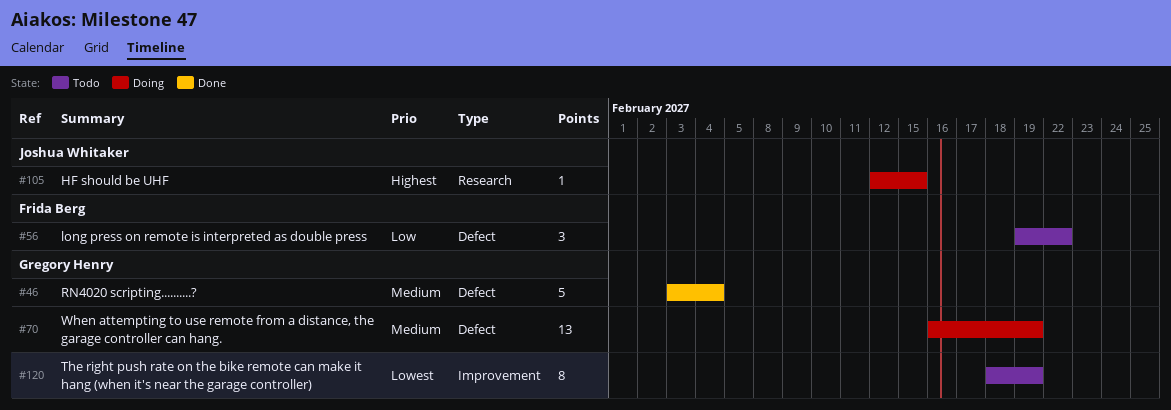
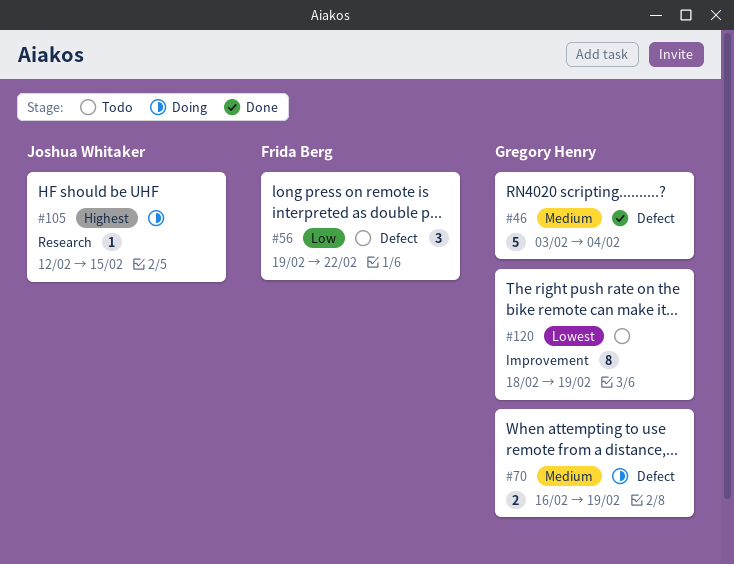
#70, estimate: 13 -> 2

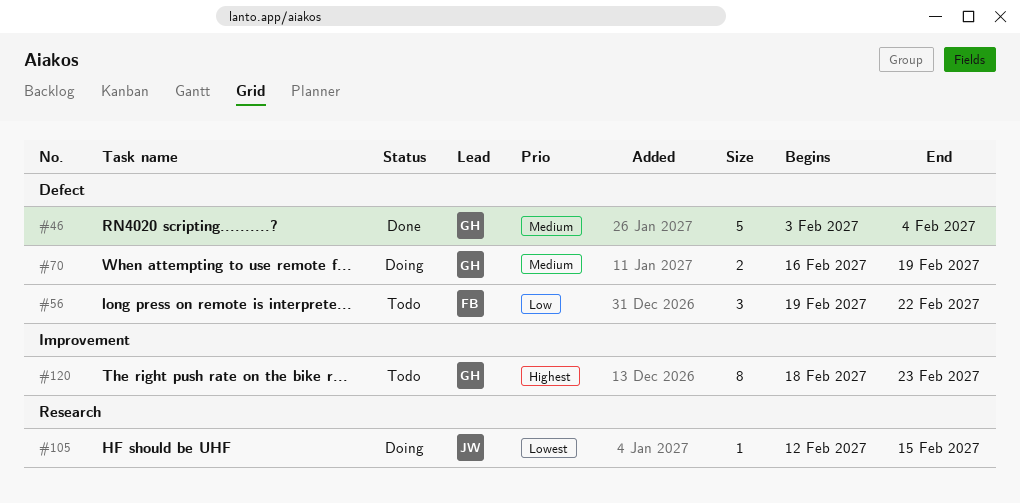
#105, priority: Highest -> Lowest
#120, priority: Lowest -> Highest
#120, due: Feb 19 -> Feb 23

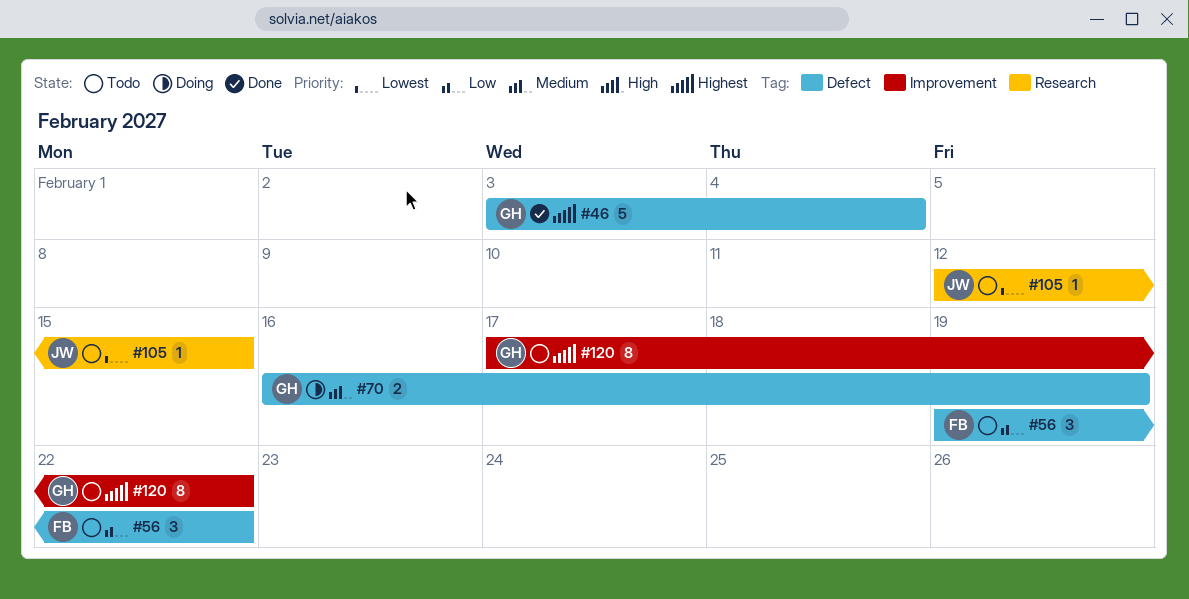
#46, priority: Medium -> Highest
#105, status: Doing -> Todo
#120, start: Feb 18 -> Feb 17
#120, due: Feb 23 -> Feb 22

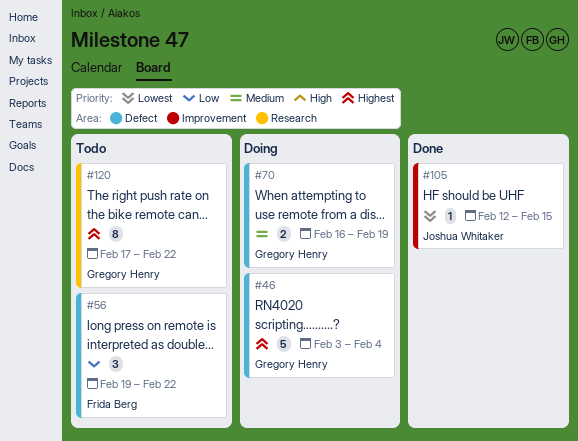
#46, status: Done -> Doing
#105, status: Todo -> Done
#105, label: Research -> Improvement
#120, label: Improvement -> Research

